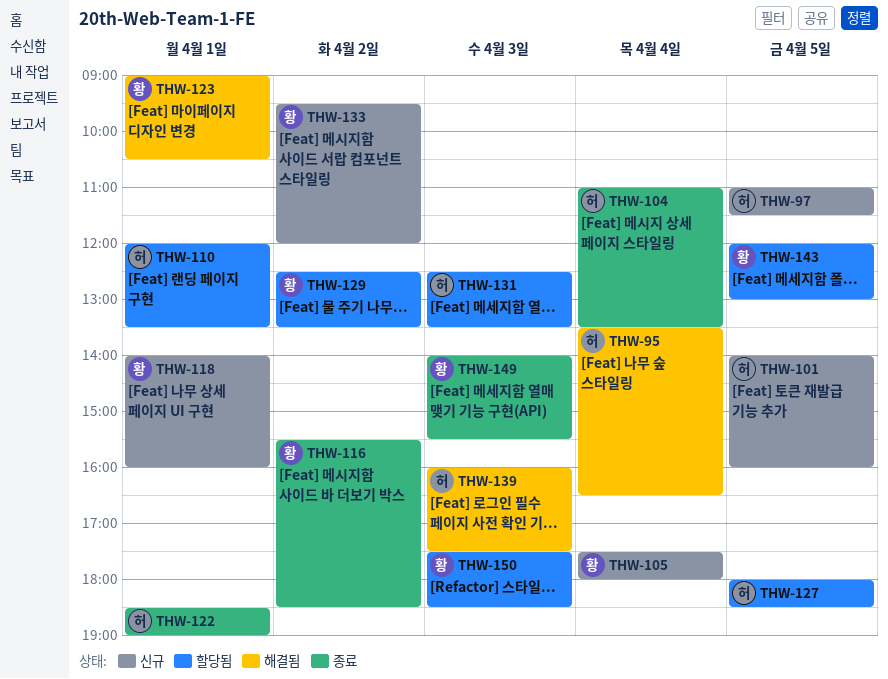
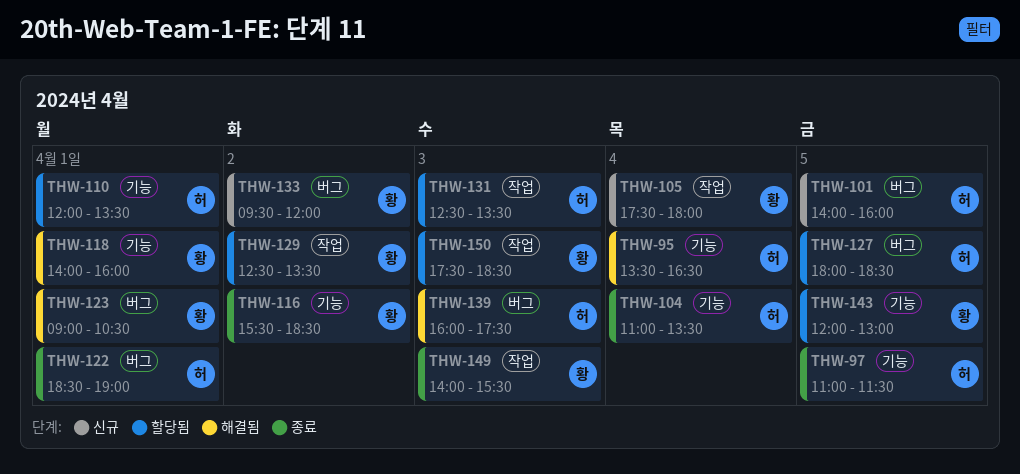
THW-97, status: 신규 -> 종료
THW-118, status: 신규 -> 해결됨

